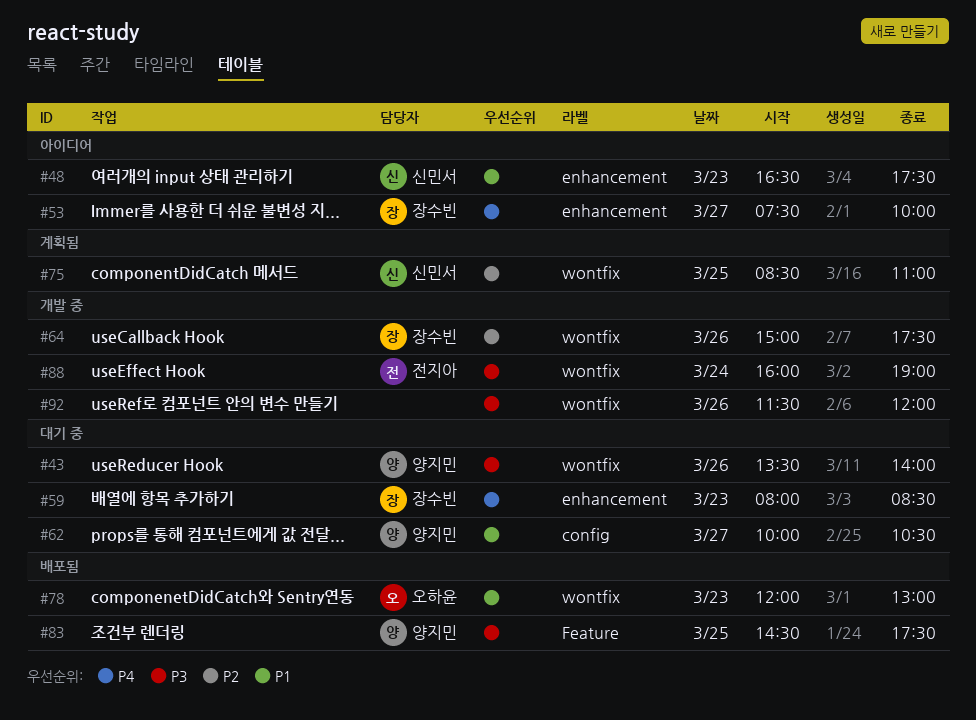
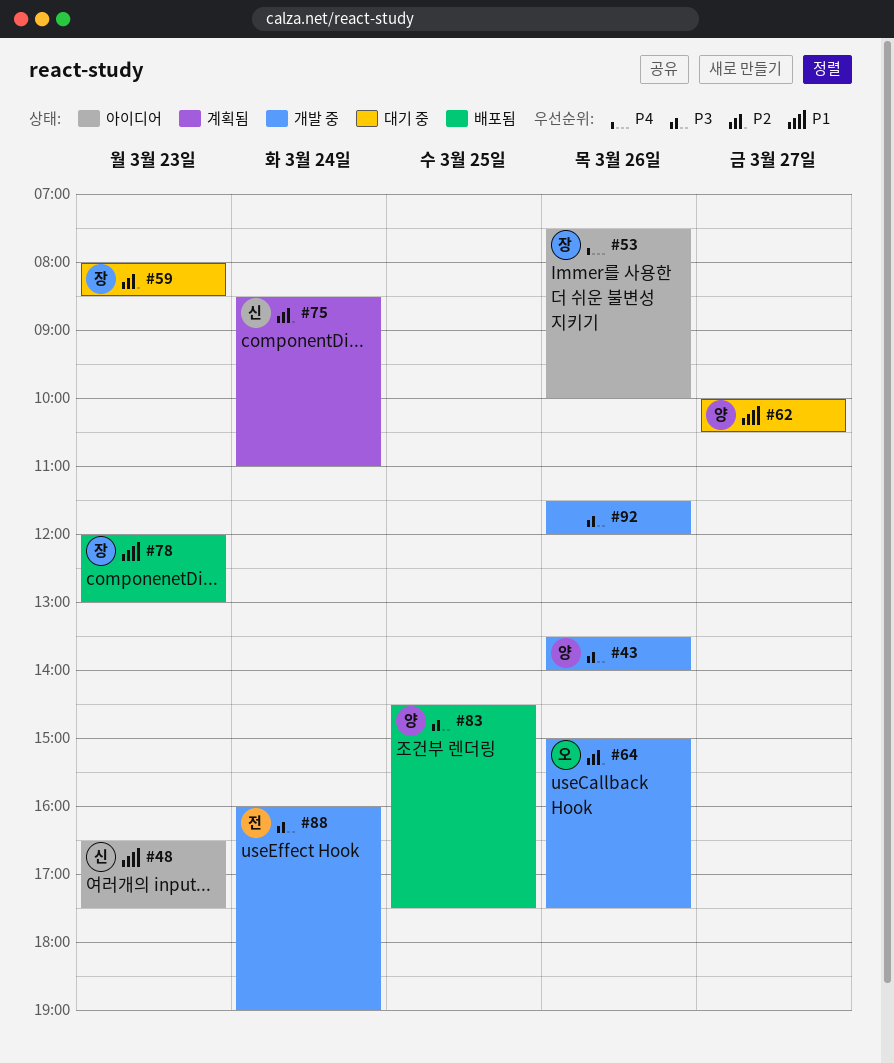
#43, status: 대기 중 -> 개발 중
#53, day: Mar 27 -> Mar 26
#59, priority: P4 -> P2
#64, owner: 장수빈 -> 오하윤
#75, day: Mar 25 -> Mar 24
#78, owner: 오하윤 -> 장수빈

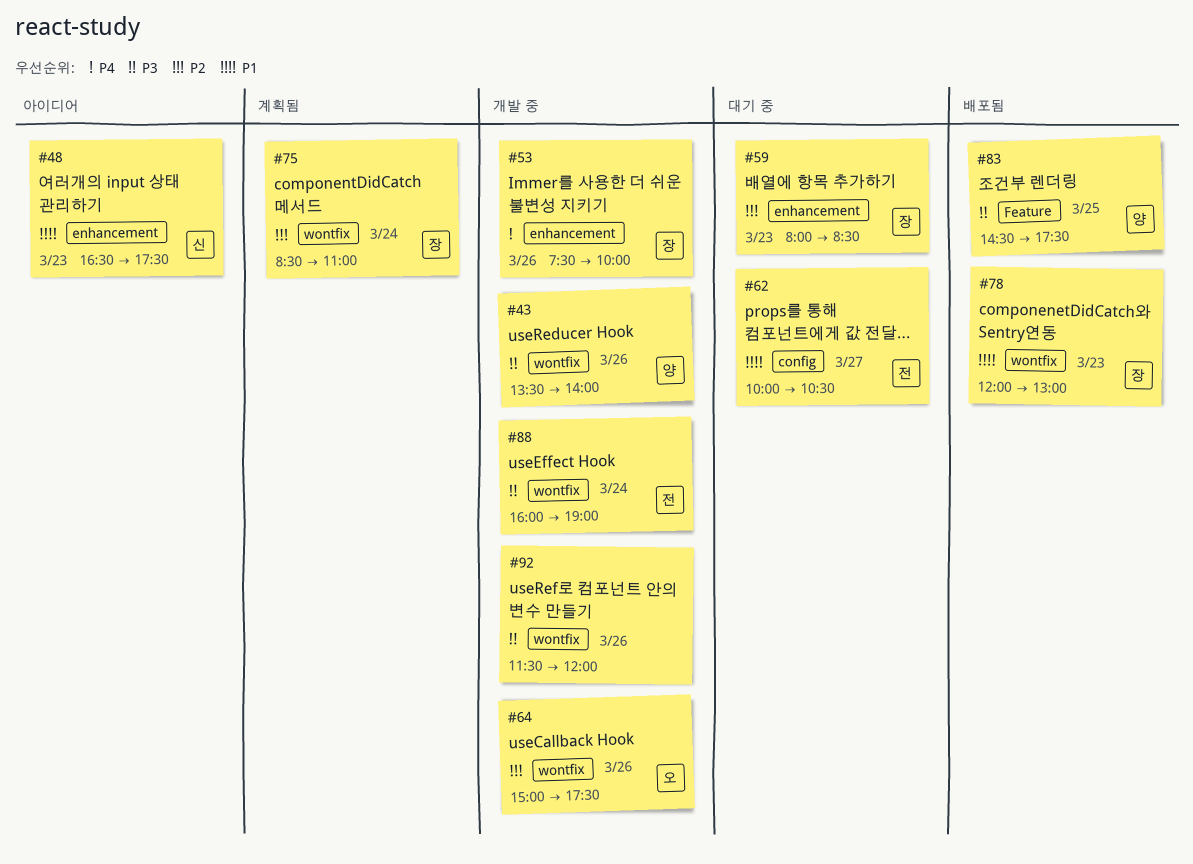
#53, status: 아이디어 -> 개발 중
#62, owner: 양 -> 전
#75, owner: 신 -> 장

